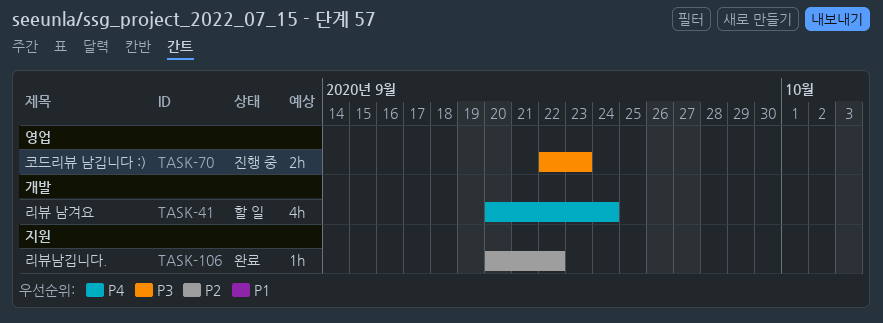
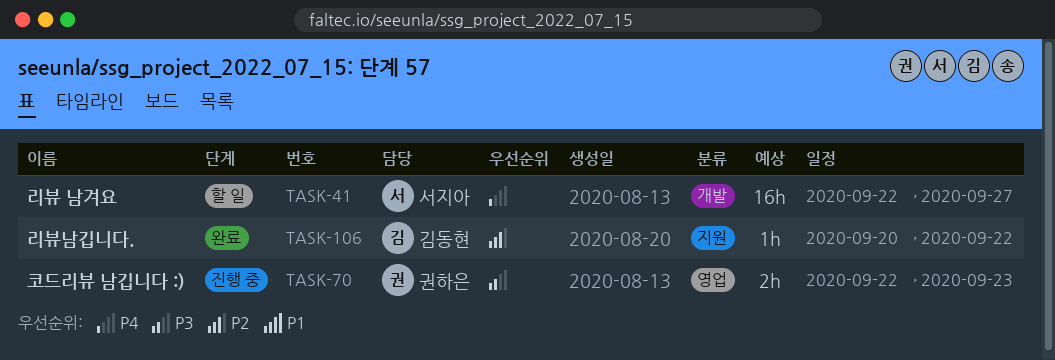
TASK-41, estimate: 4h -> 16h
TASK-41, start: Sep 20 -> Sep 22
TASK-41, due: Sep 24 -> Sep 27

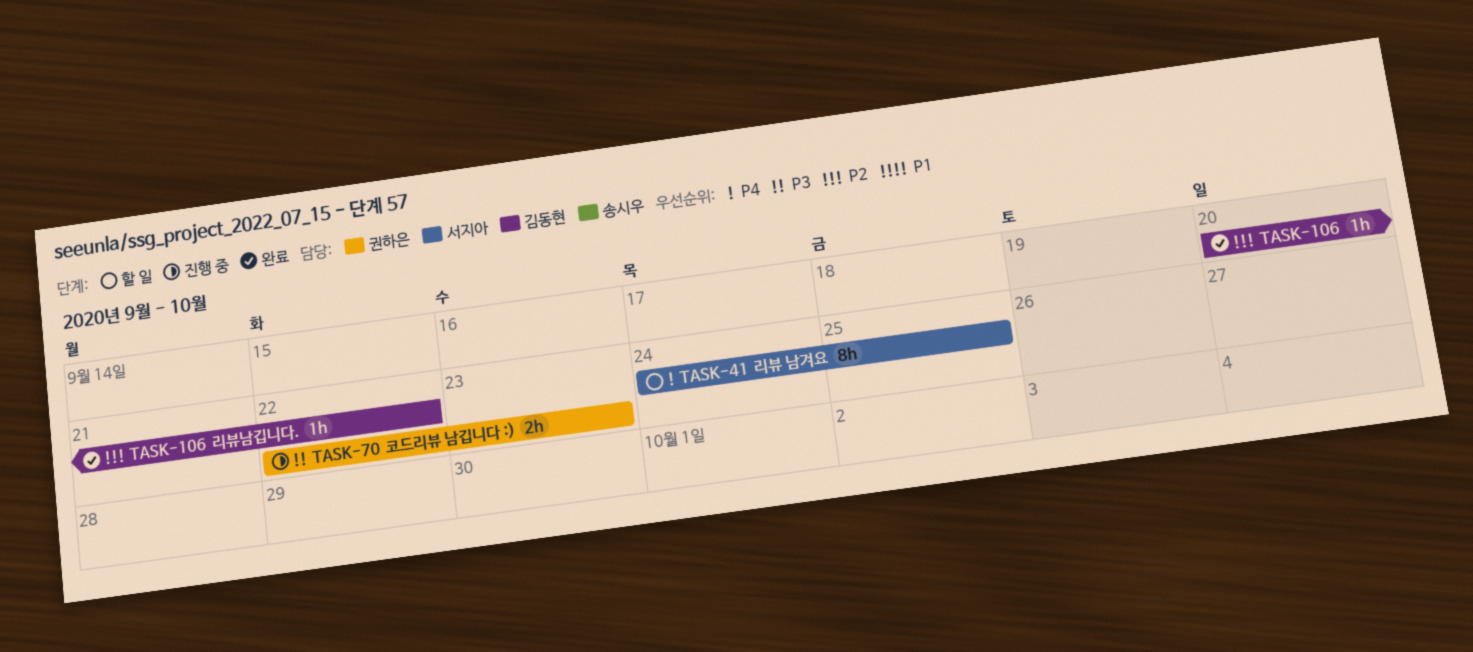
TASK-41, estimate: 16h -> 8h
TASK-41, start: Sep 22 -> Sep 24
TASK-41, due: Sep 27 -> Sep 25

